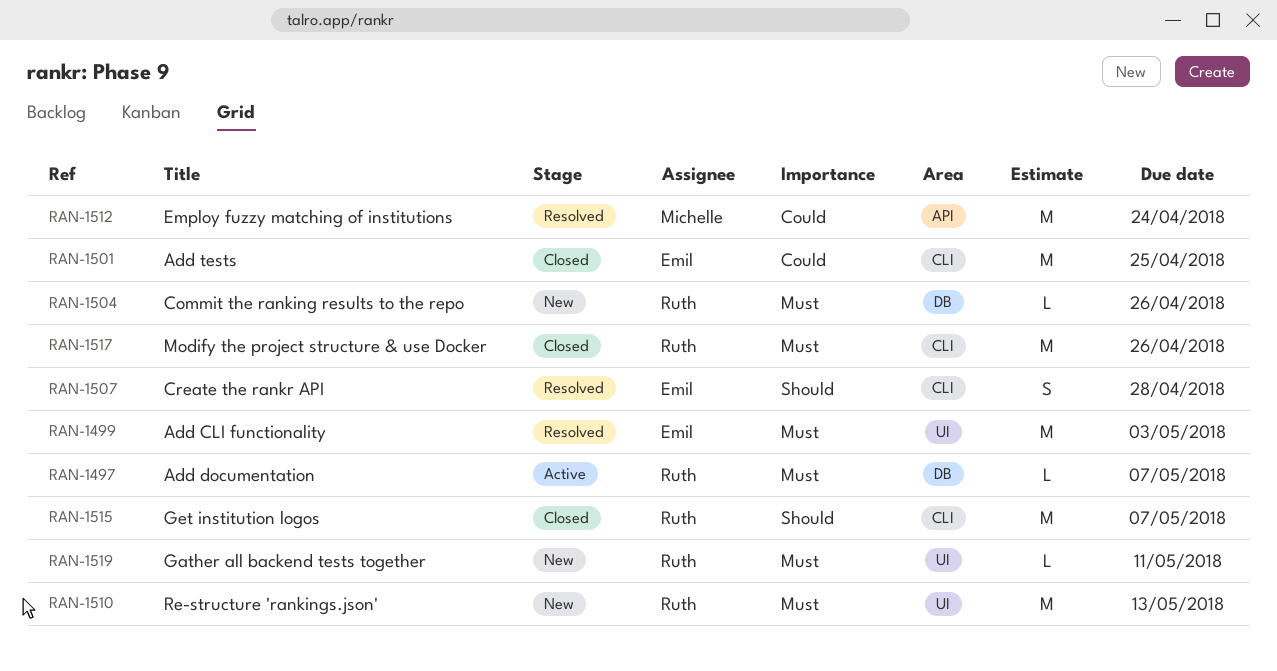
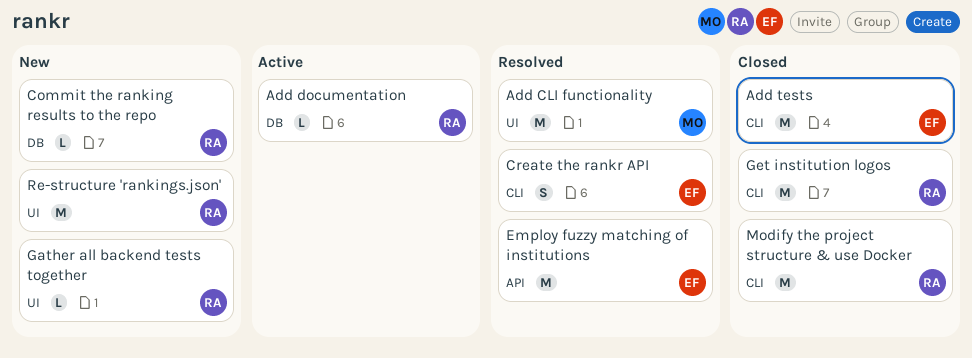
Add CLI functionality, owner: Emil -> Michelle
Employ fuzzy matching of institutions, owner: Michelle -> Emil

